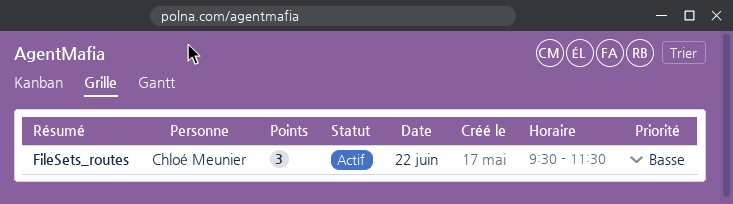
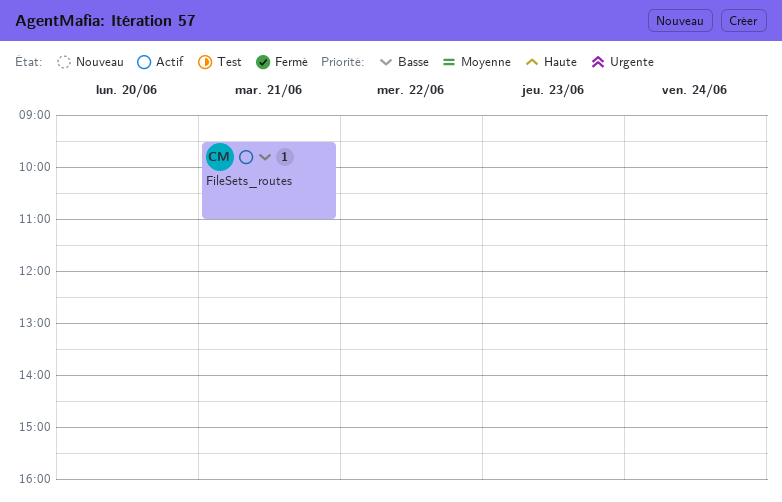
FileSets_routes, estimate: 3 -> 1
FileSets_routes, day: Jun 22 -> Jun 21
FileSets_routes, ends: 11:30 -> 11:00

